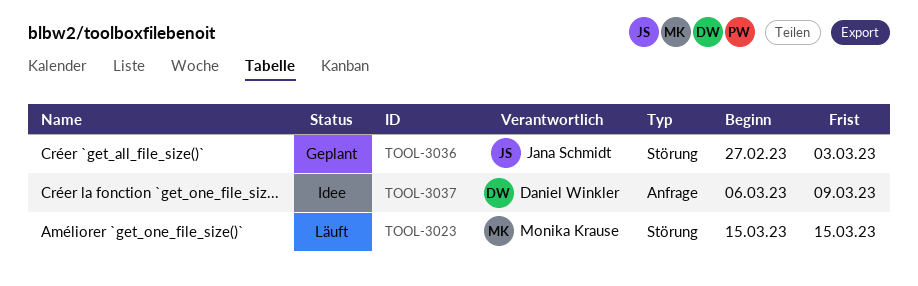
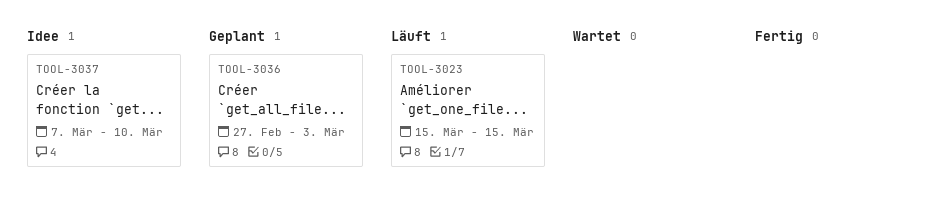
TOOL-3037, start: Mar 6 -> Mar 7
TOOL-3037, due: Mar 9 -> Mar 10

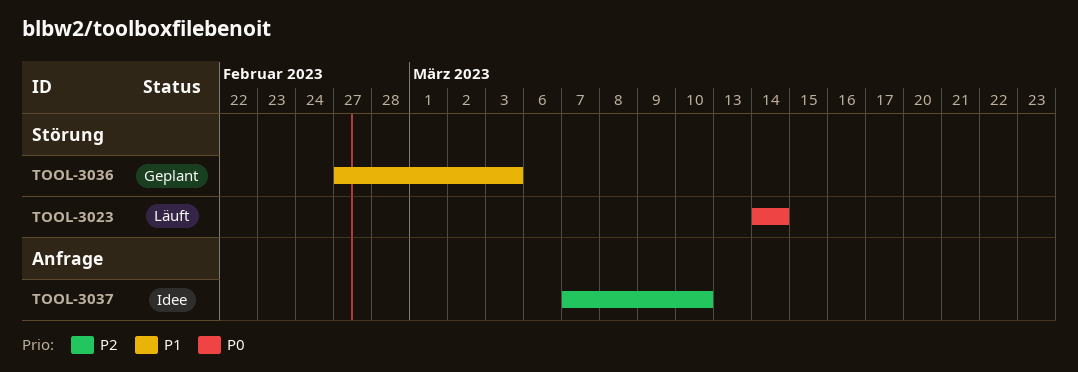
TOOL-3023, start: Mar 15 -> Mar 14
TOOL-3023, due: Mar 15 -> Mar 14

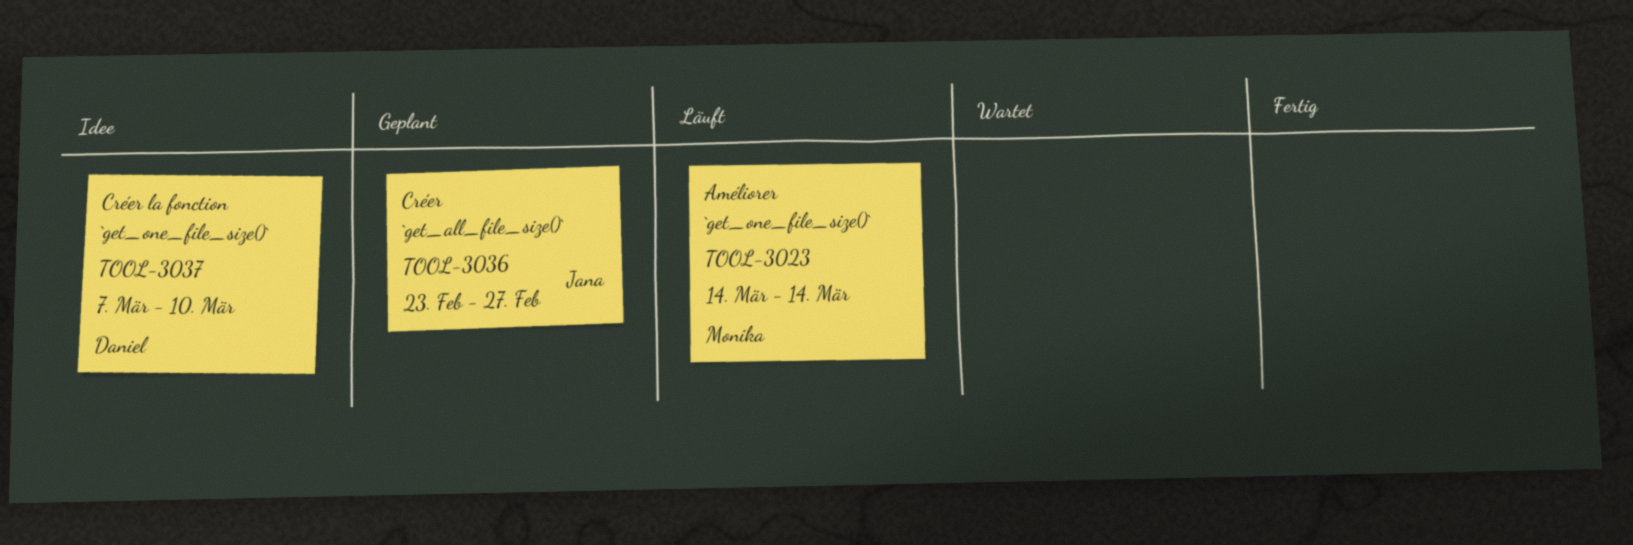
TOOL-3036, start: Feb 27 -> Feb 23
TOOL-3036, due: Mar 3 -> Feb 27

